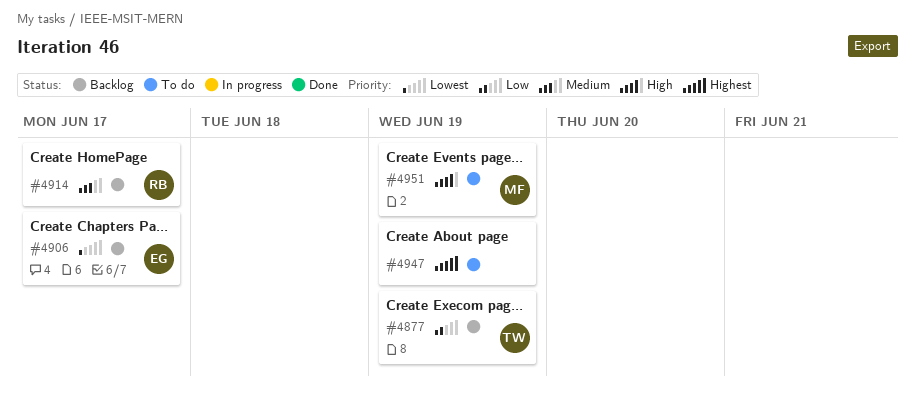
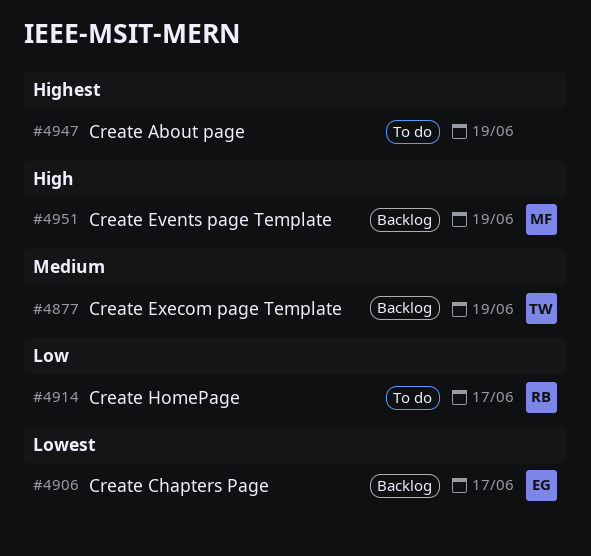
#4877, priority: Low -> Medium
#4914, status: Backlog -> To do
#4914, priority: Medium -> Low
#4951, status: To do -> Backlog

